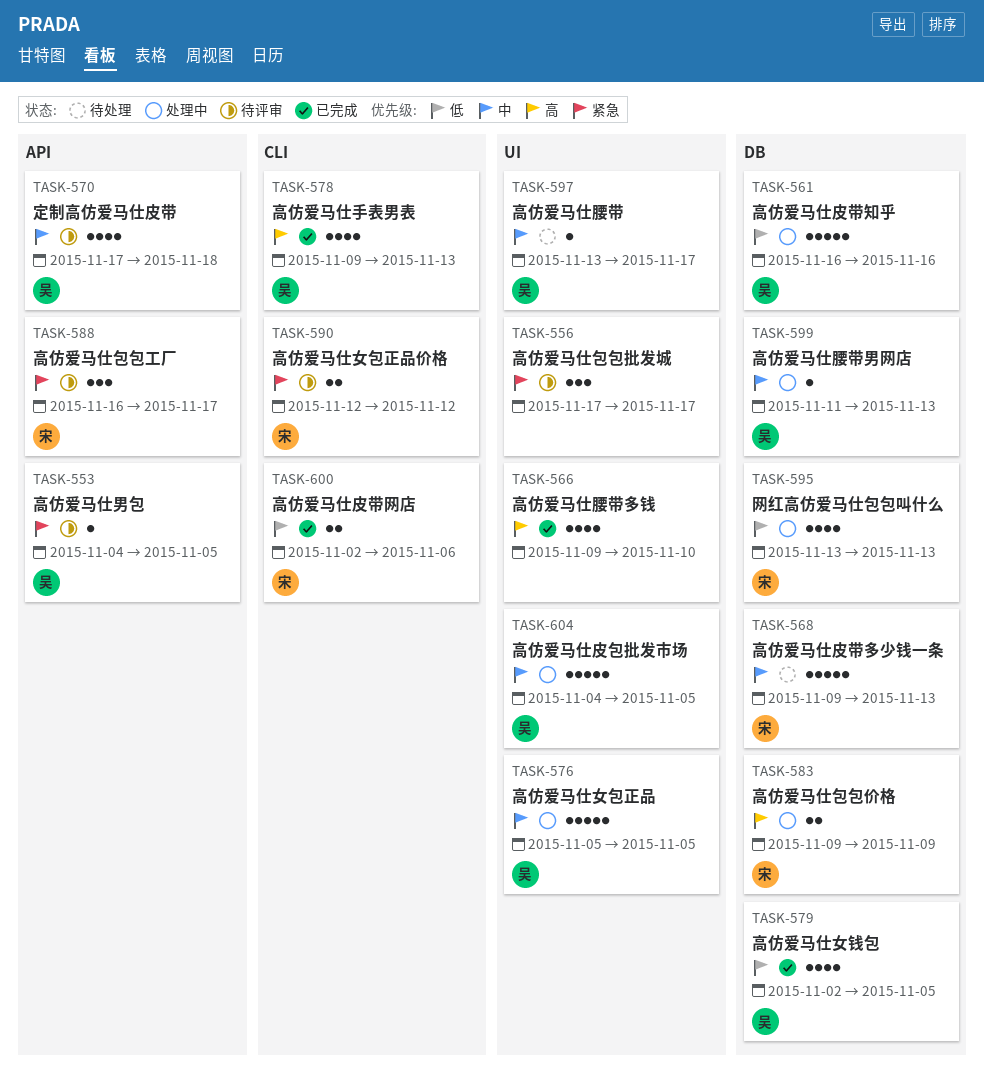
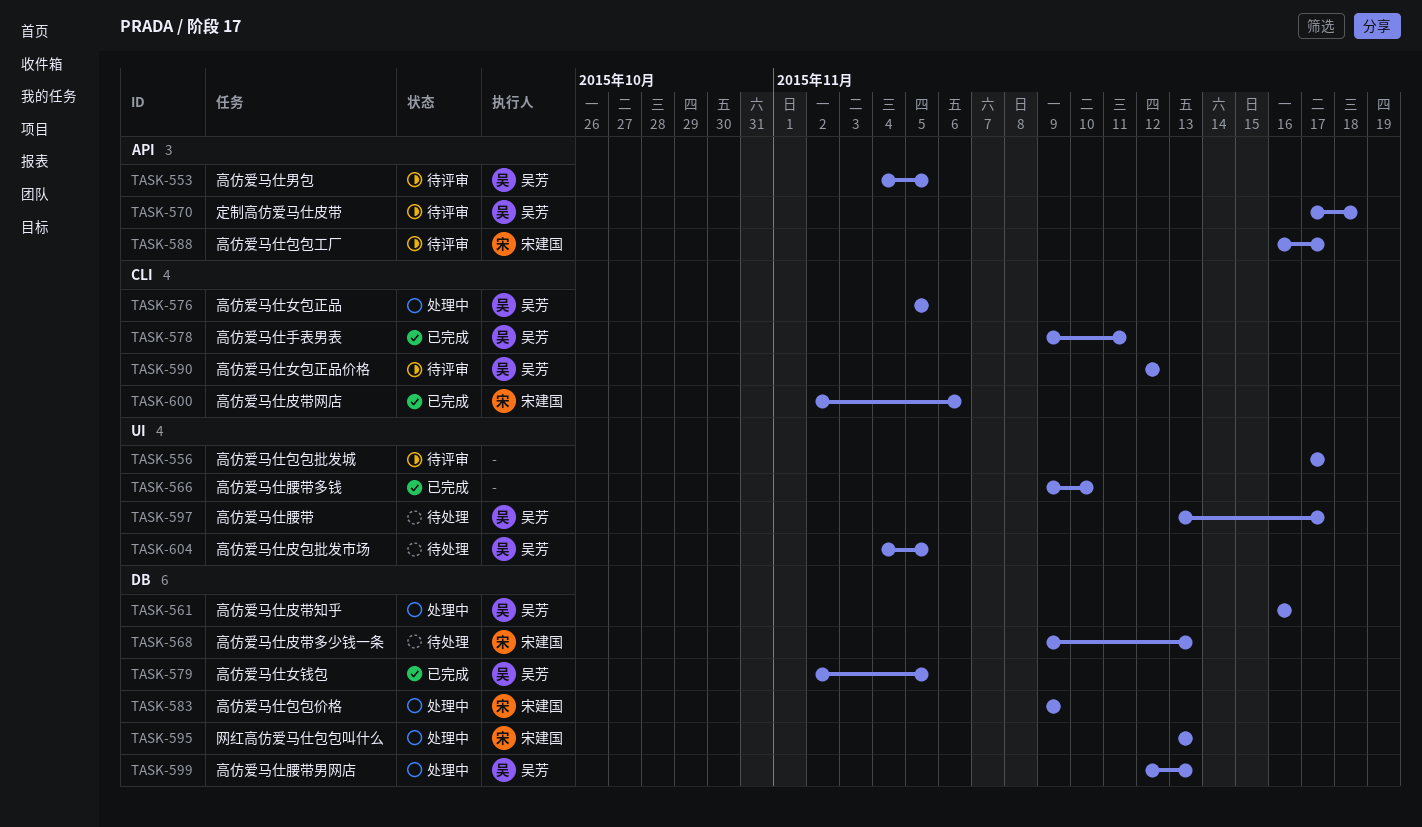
TASK-576, label: UI -> CLI
TASK-578, due: Nov 13 -> Nov 11
TASK-590, owner: 宋建国 -> 吴芳
TASK-599, start: Nov 11 -> Nov 12
TASK-604, status: 处理中 -> 待处理

